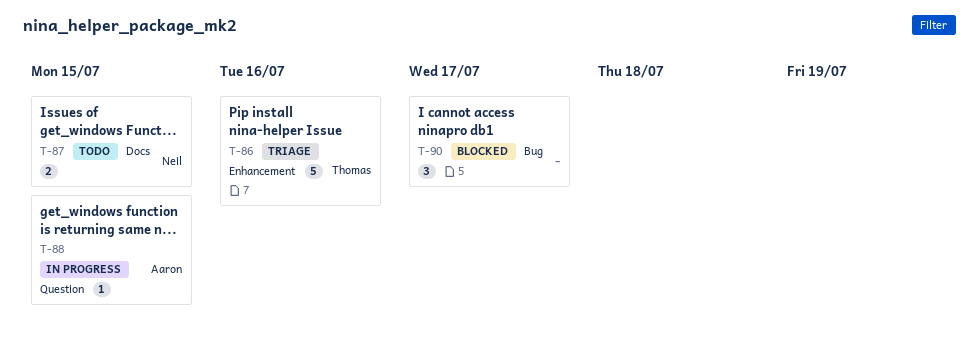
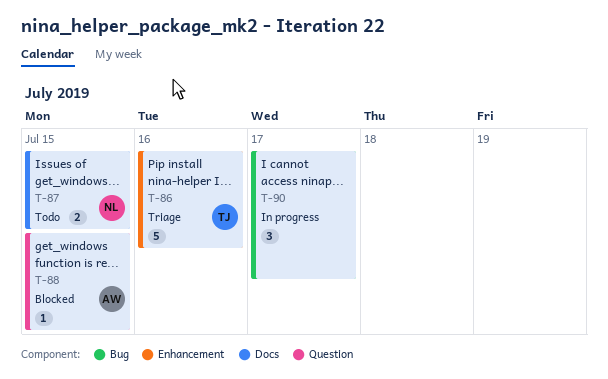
T-88, status: In progress -> Blocked
T-90, status: Blocked -> In progress

